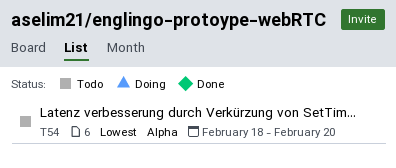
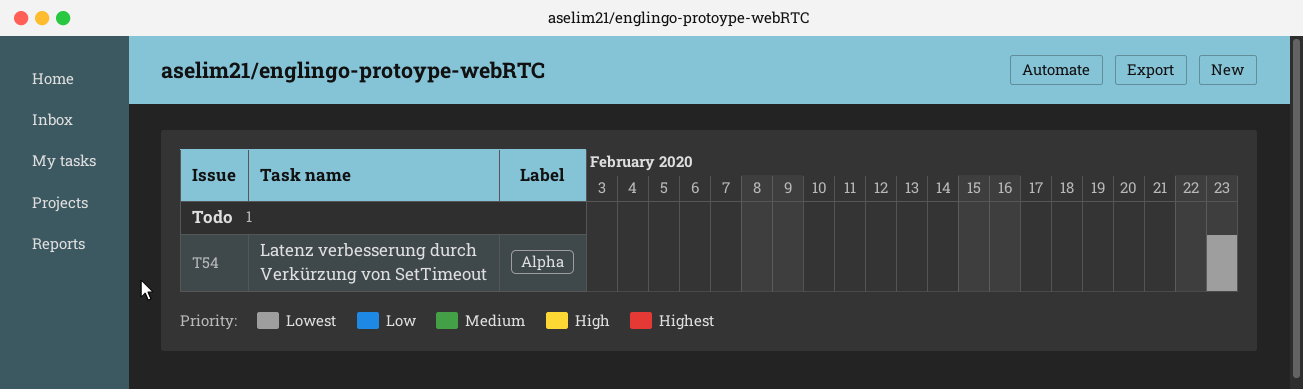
T54, start: Feb 18 -> Feb 23
T54, due: Feb 20 -> Feb 23

